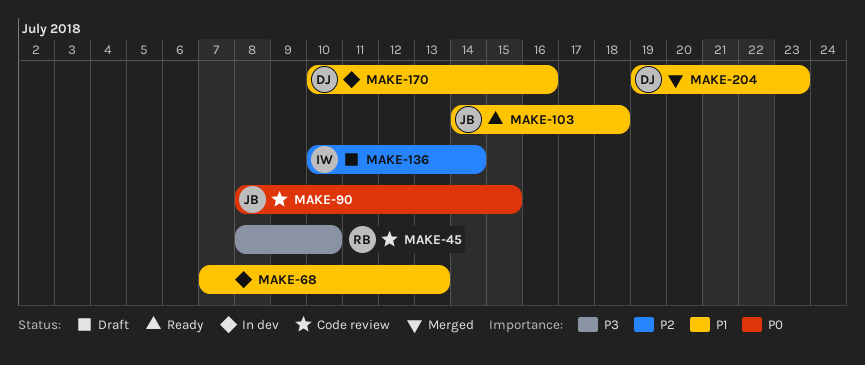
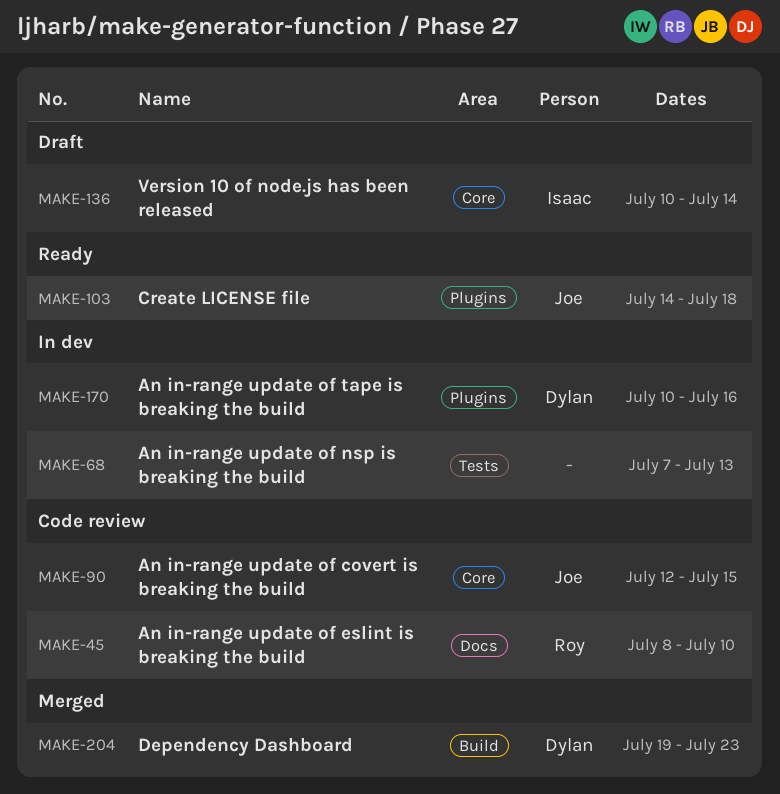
MAKE-90, start: Jul 8 -> Jul 12

